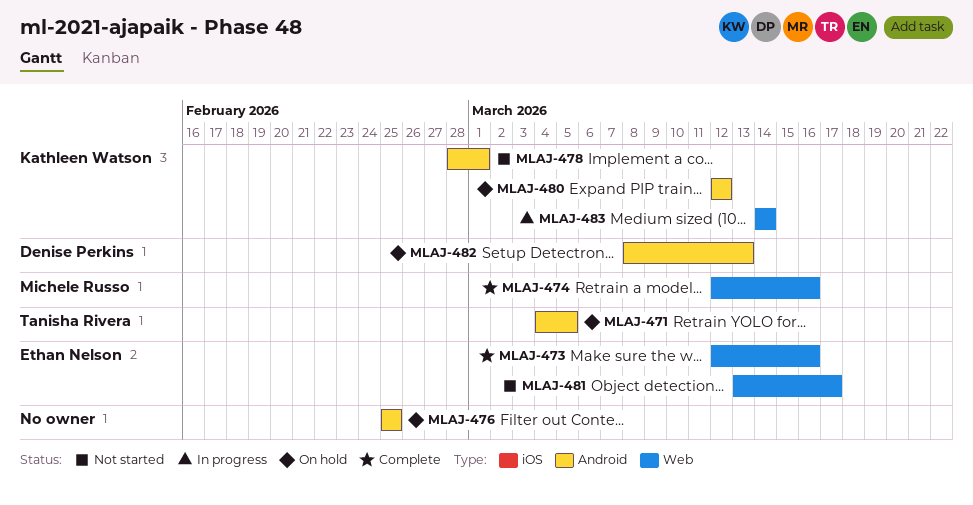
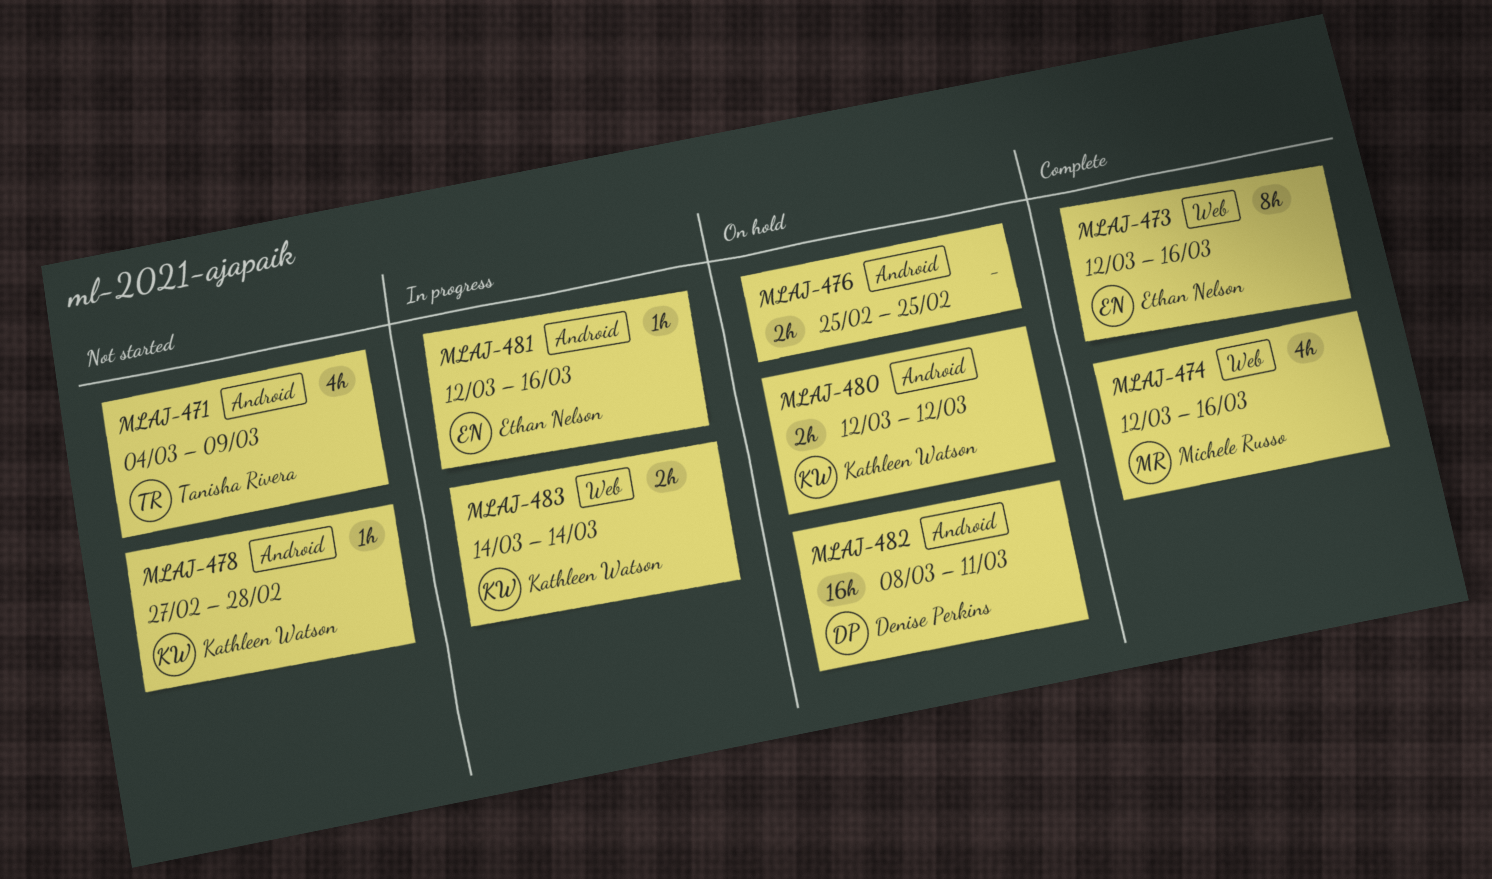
MLAJ-471, status: On hold -> Not started
MLAJ-471, due: Mar 5 -> Mar 9
MLAJ-478, start: Feb 28 -> Feb 27
MLAJ-478, due: Mar 1 -> Feb 28
MLAJ-481, status: Not started -> In progress
MLAJ-481, label: Web -> Android
MLAJ-481, start: Mar 13 -> Mar 12
MLAJ-481, due: Mar 17 -> Mar 16
MLAJ-482, due: Mar 13 -> Mar 11

